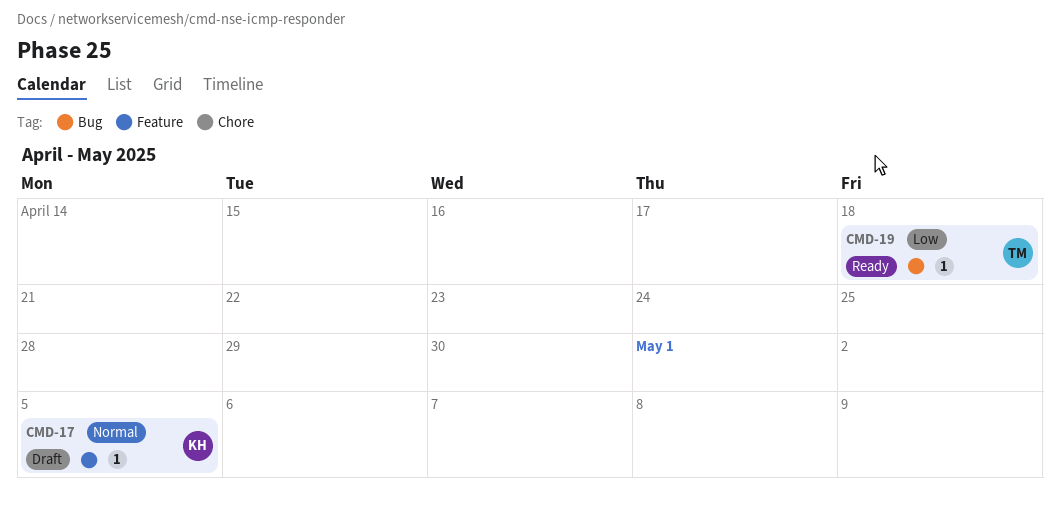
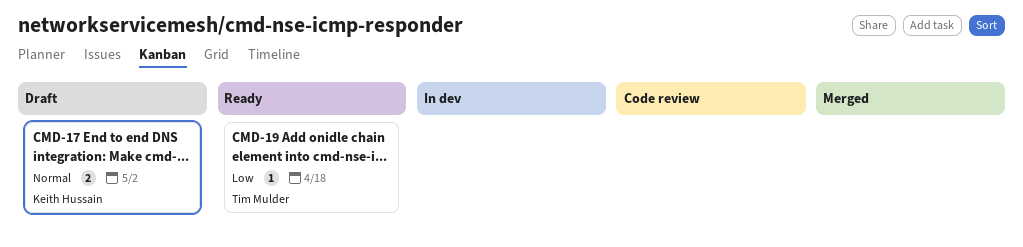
CMD-17, estimate: 1 -> 2
CMD-17, due: May 5 -> May 2

